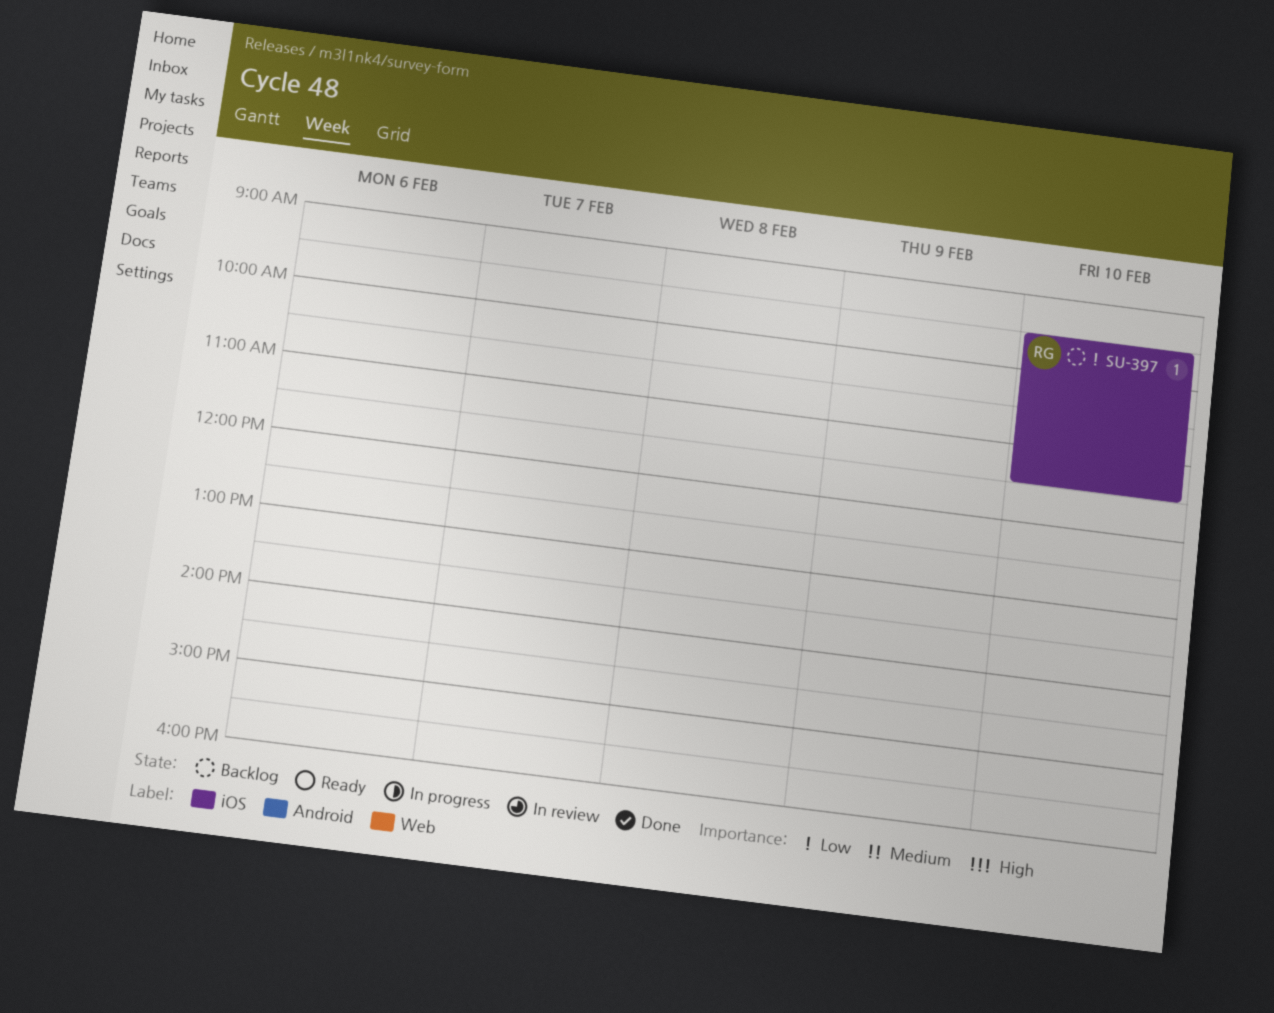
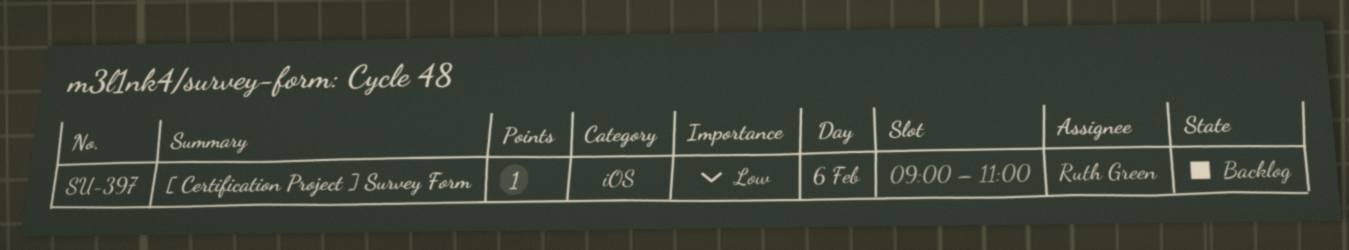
SU-397, day: Feb 10 -> Feb 6
SU-397, begins: 09:30 -> 09:00
SU-397, ends: 11:30 -> 11:00

